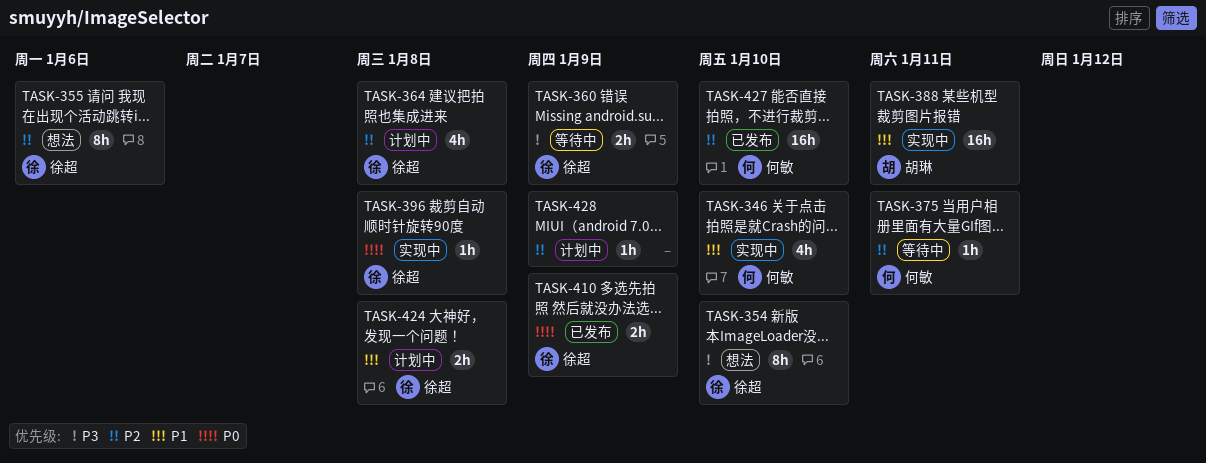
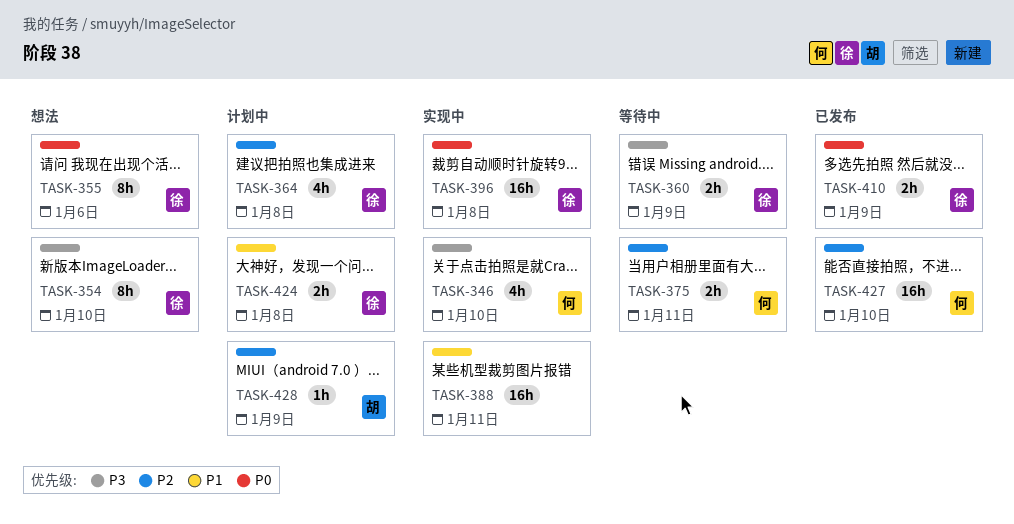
TASK-346, priority: P1 -> P3
TASK-355, priority: P2 -> P0
TASK-375, estimate: 1h -> 2h
TASK-388, owner: 胡琳 -> none
TASK-396, estimate: 1h -> 16h
TASK-428, owner: none -> 胡琳

